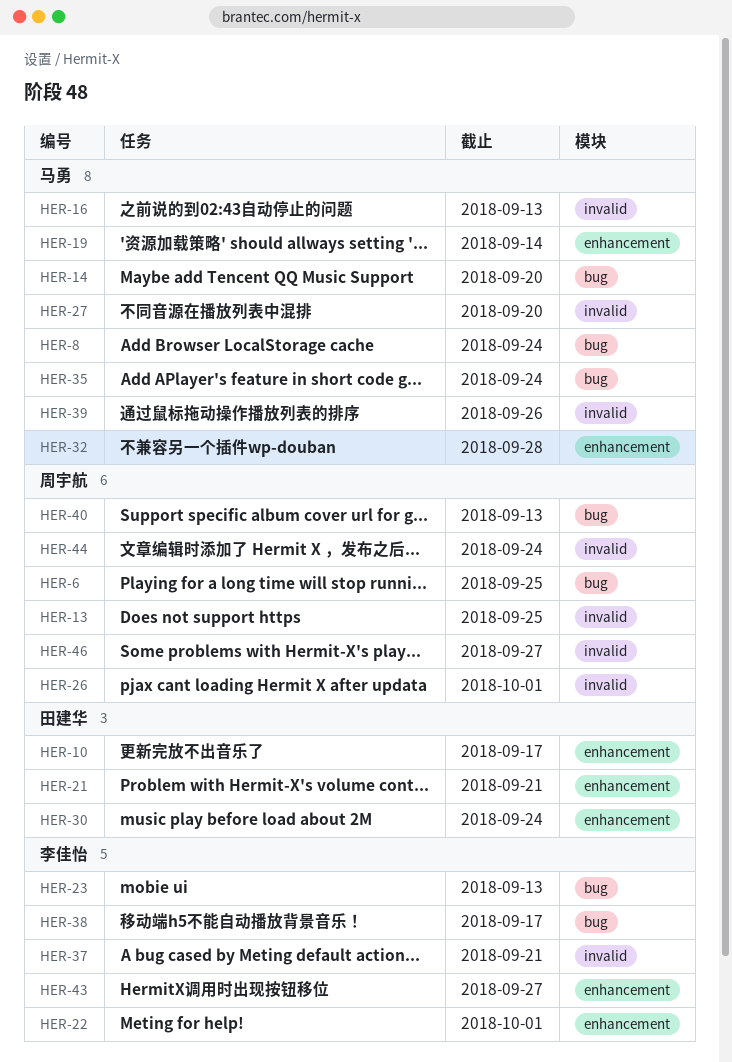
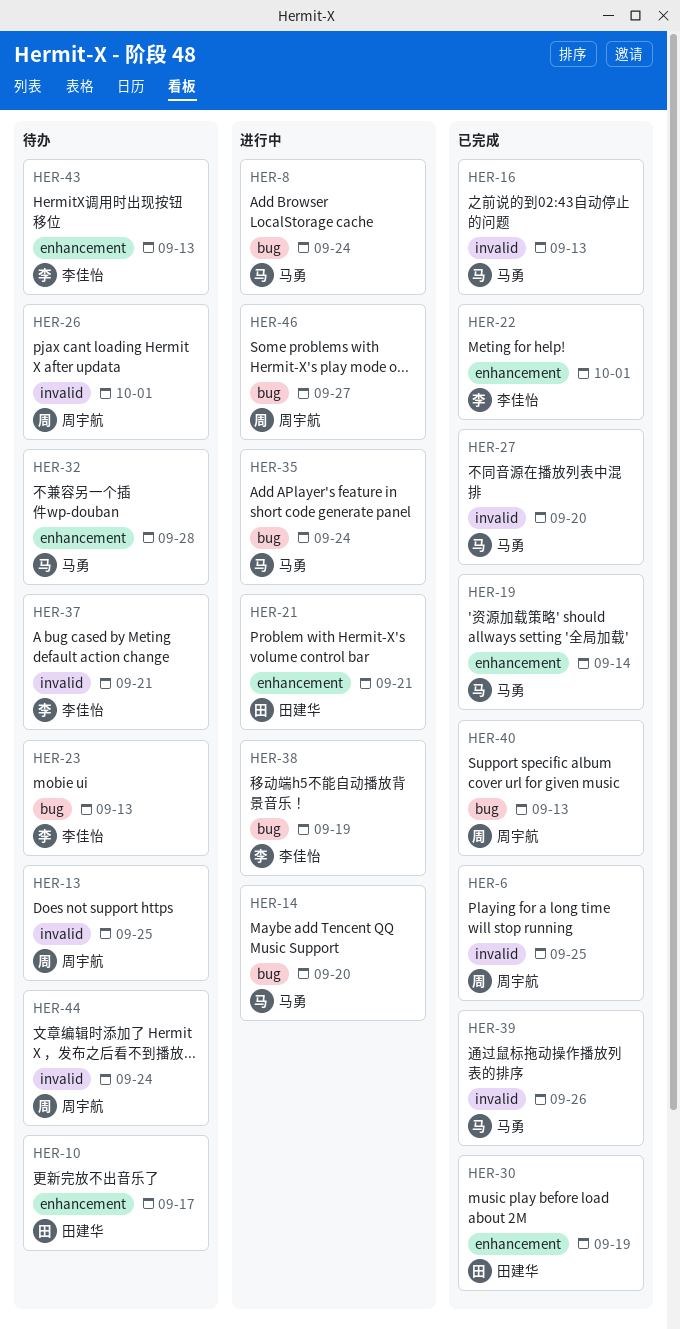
HER-6, label: bug -> invalid
HER-30, due: Sep 24 -> Sep 19
HER-38, due: Sep 17 -> Sep 19
HER-43, due: Sep 27 -> Sep 13
HER-46, label: invalid -> bug

